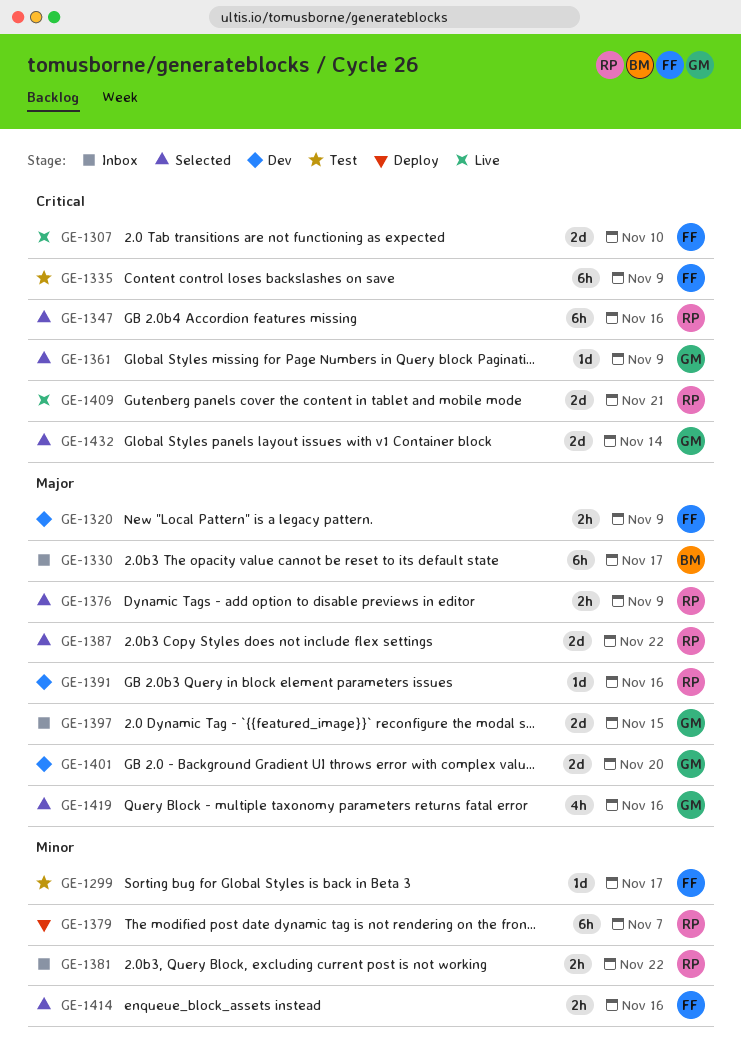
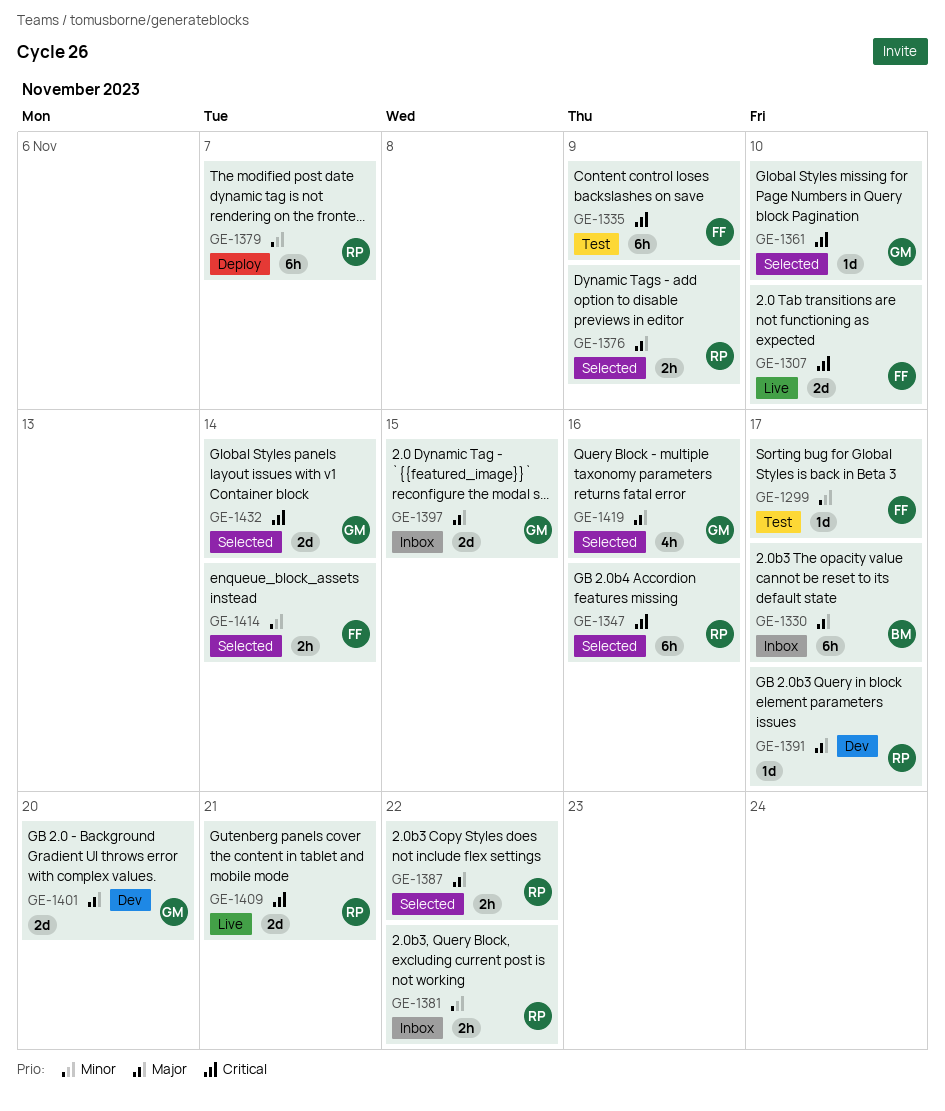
GE-1320: present -> none
GE-1361, due: Nov 9 -> Nov 10
GE-1387, estimate: 2d -> 2h
GE-1391, due: Nov 16 -> Nov 17
GE-1414, due: Nov 16 -> Nov 14

